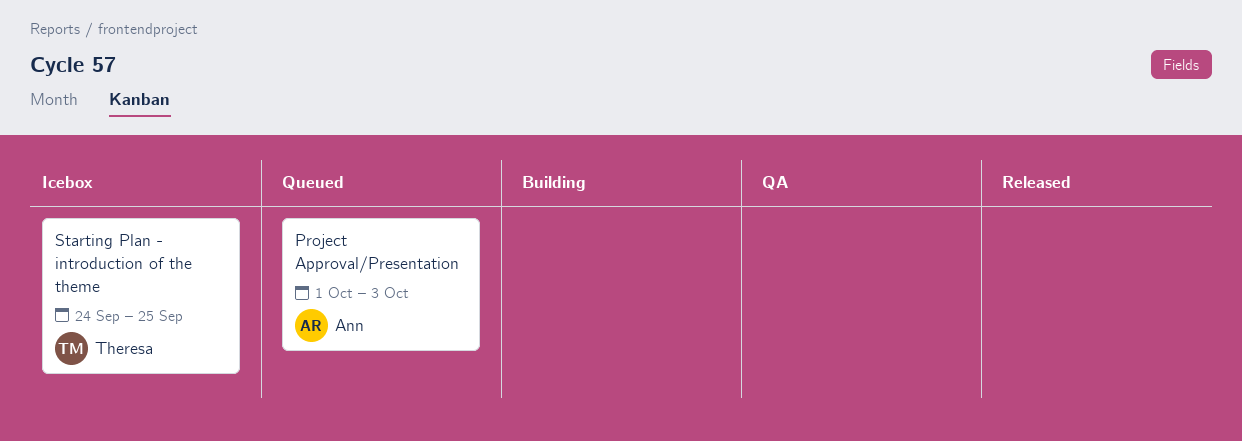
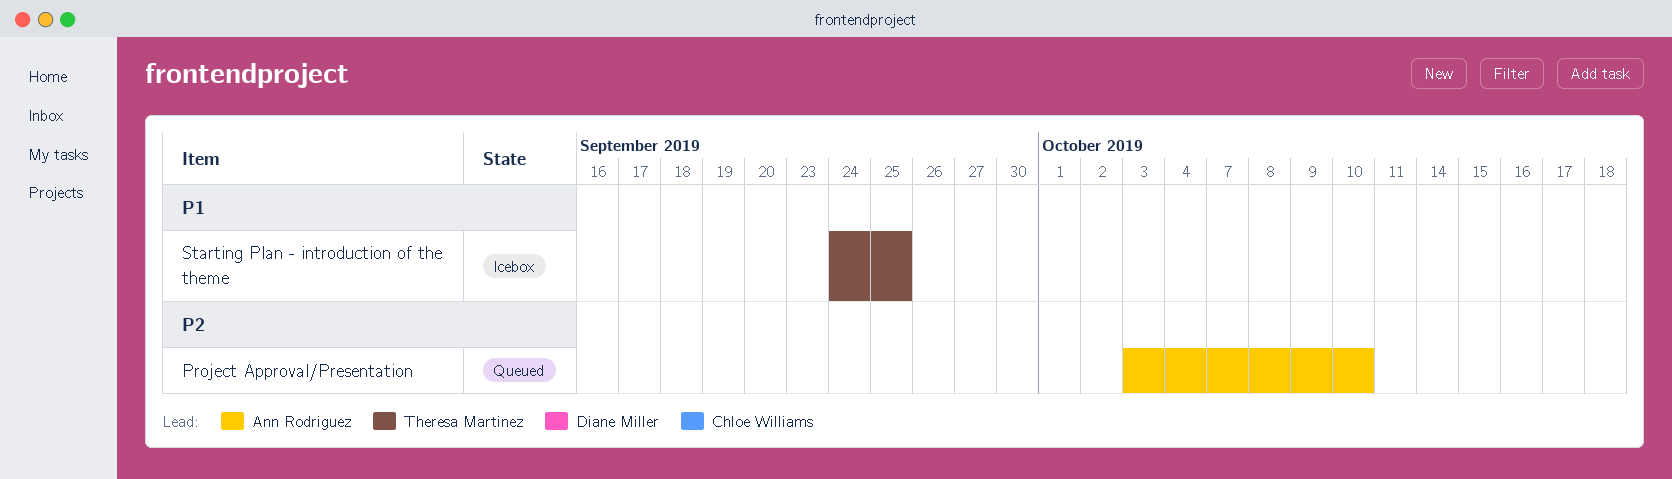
Project Approval/Presentation, start: Oct 1 -> Oct 3
Project Approval/Presentation, due: Oct 3 -> Oct 10

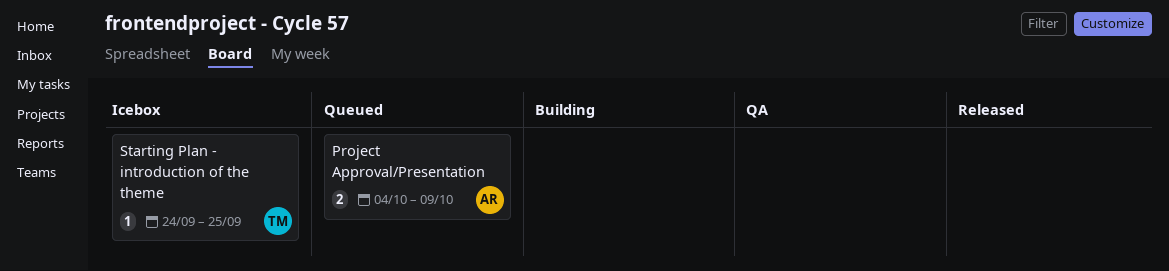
Project Approval/Presentation, start: Oct 3 -> Oct 4
Project Approval/Presentation, due: Oct 10 -> Oct 9

